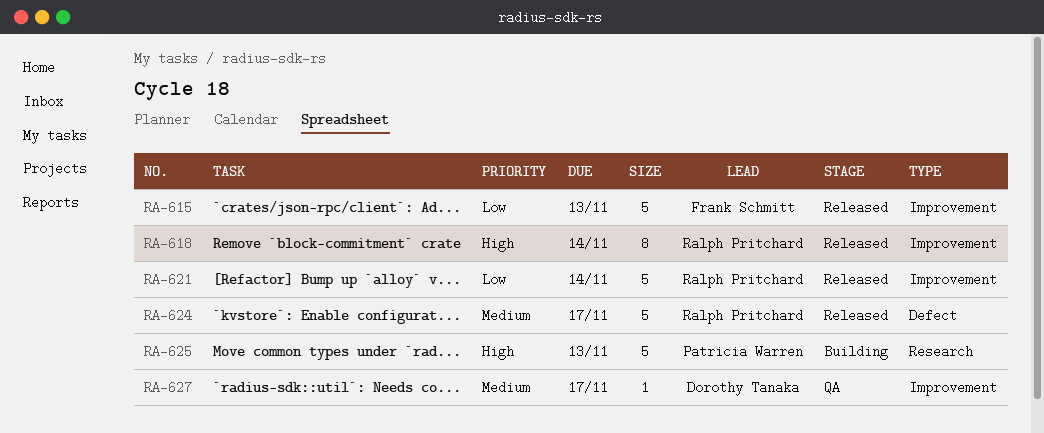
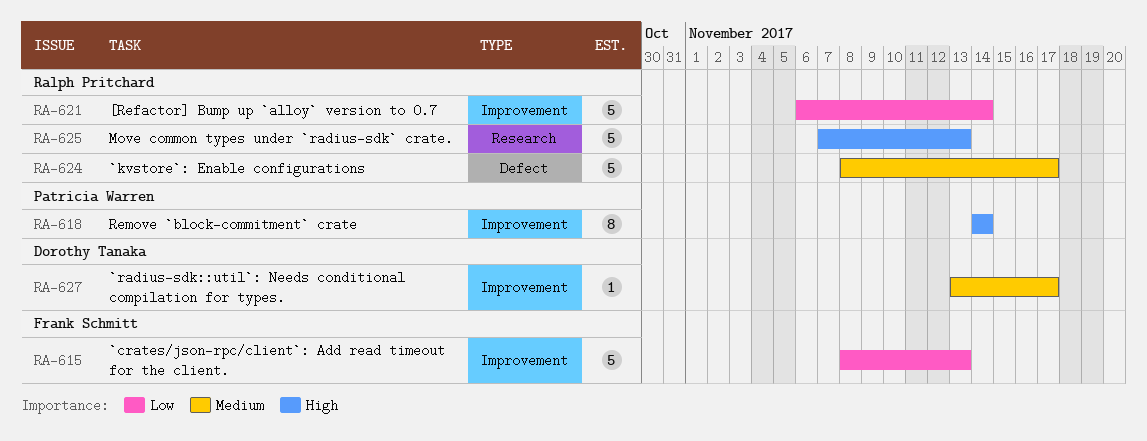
RA-618, owner: Ralph Pritchard -> Patricia Warren
RA-625, owner: Patricia Warren -> Ralph Pritchard

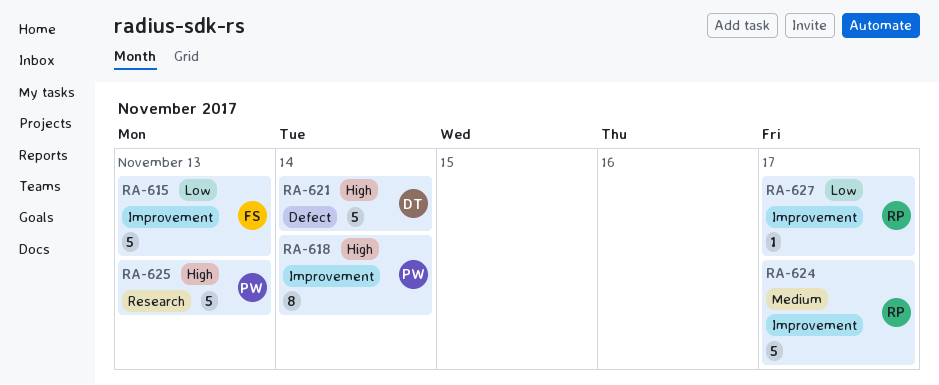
RA-621, owner: Ralph Pritchard -> Dorothy Tanaka
RA-621, priority: Low -> High
RA-621, label: Improvement -> Defect
RA-624, label: Defect -> Improvement
RA-625, owner: Ralph Pritchard -> Patricia Warren
RA-627, owner: Dorothy Tanaka -> Ralph Pritchard
RA-627, priority: Medium -> Low

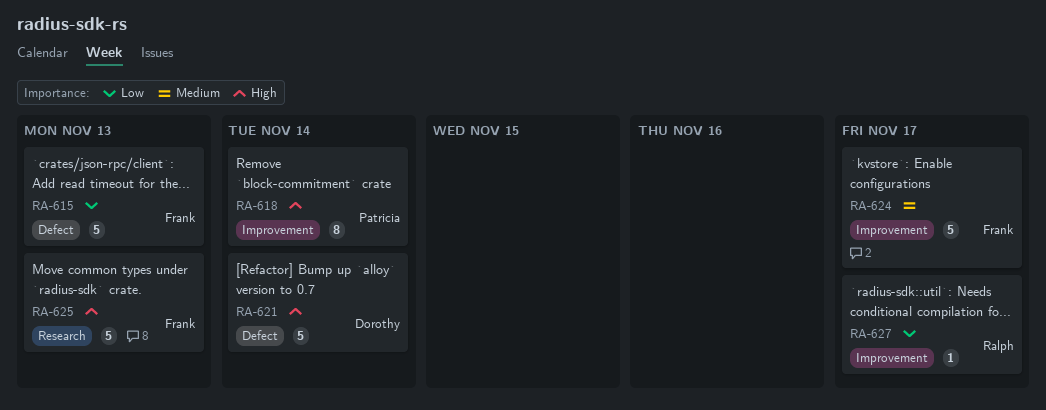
RA-615, label: Improvement -> Defect
RA-624, owner: Ralph -> Frank
RA-625, owner: Patricia -> Frank

